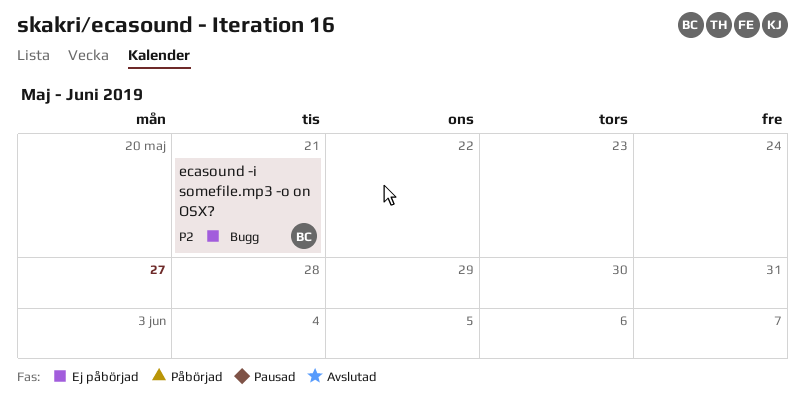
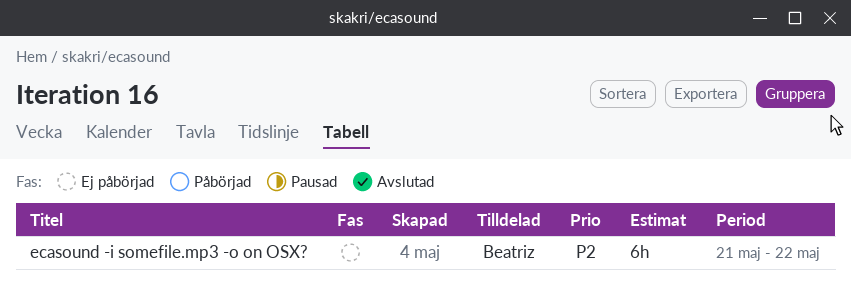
ecasound -i somefile.mp3 -o on OSX?, due: May 21 -> May 22

